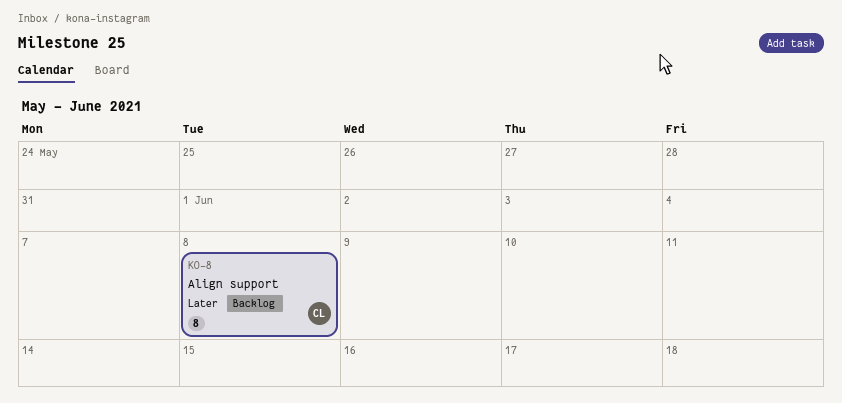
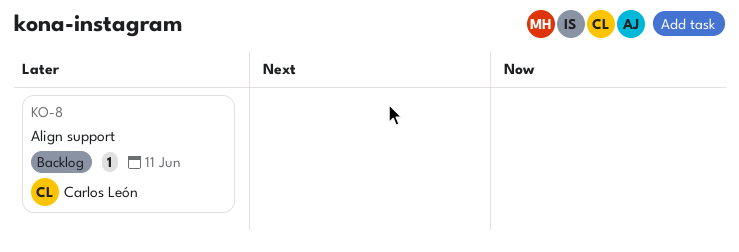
KO-8, estimate: 8 -> 1
KO-8, due: Jun 8 -> Jun 11

